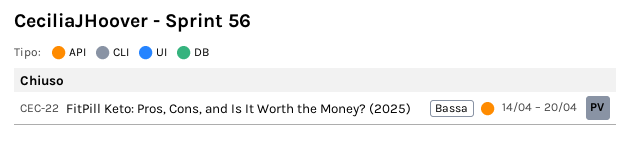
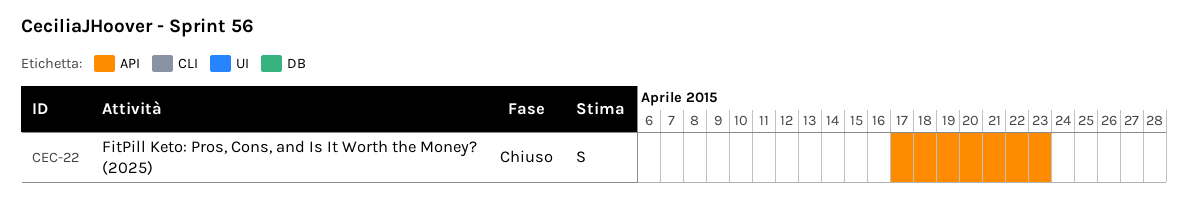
CEC-22, start: Apr 14 -> Apr 17
CEC-22, due: Apr 20 -> Apr 23

